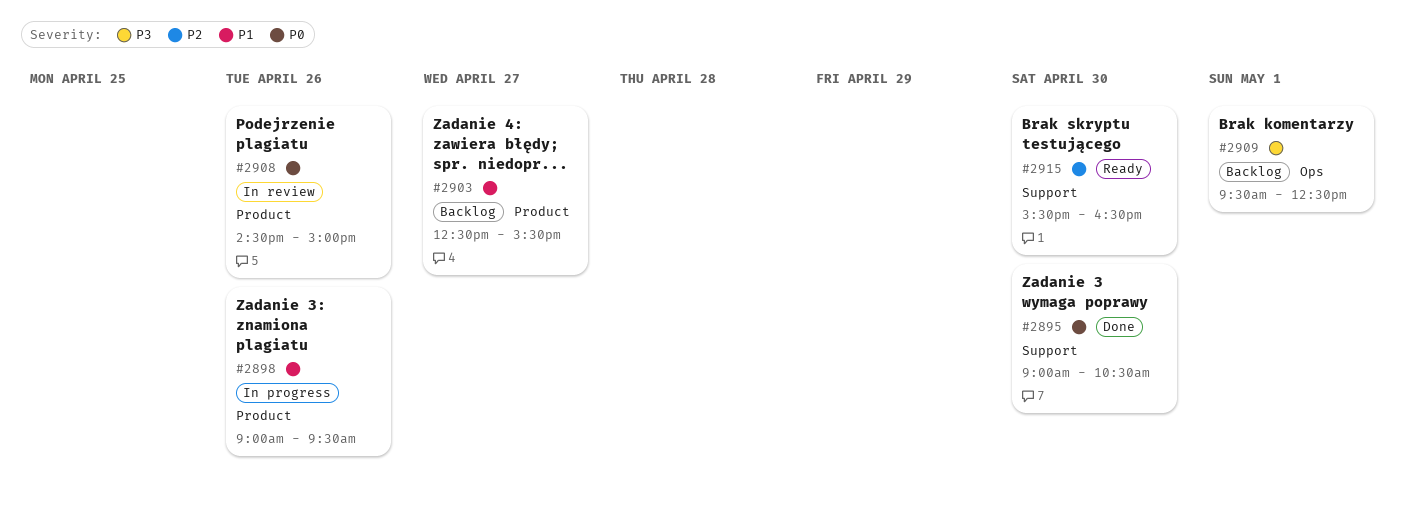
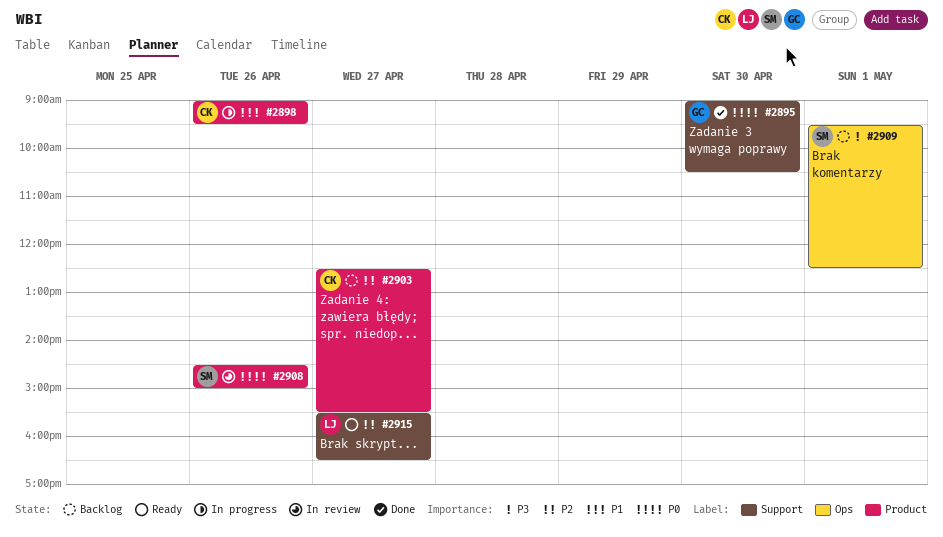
#2903, priority: P1 -> P2
#2915, day: Apr 30 -> Apr 27

